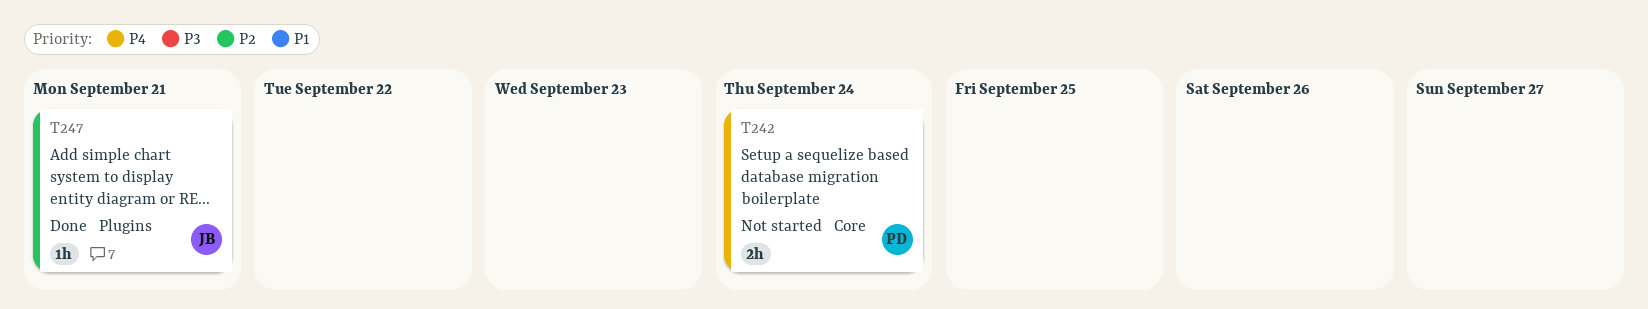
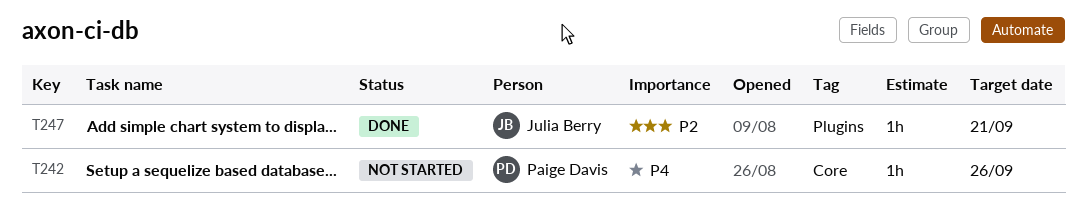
T242, estimate: 2h -> 1h
T242, due: Sep 24 -> Sep 26

